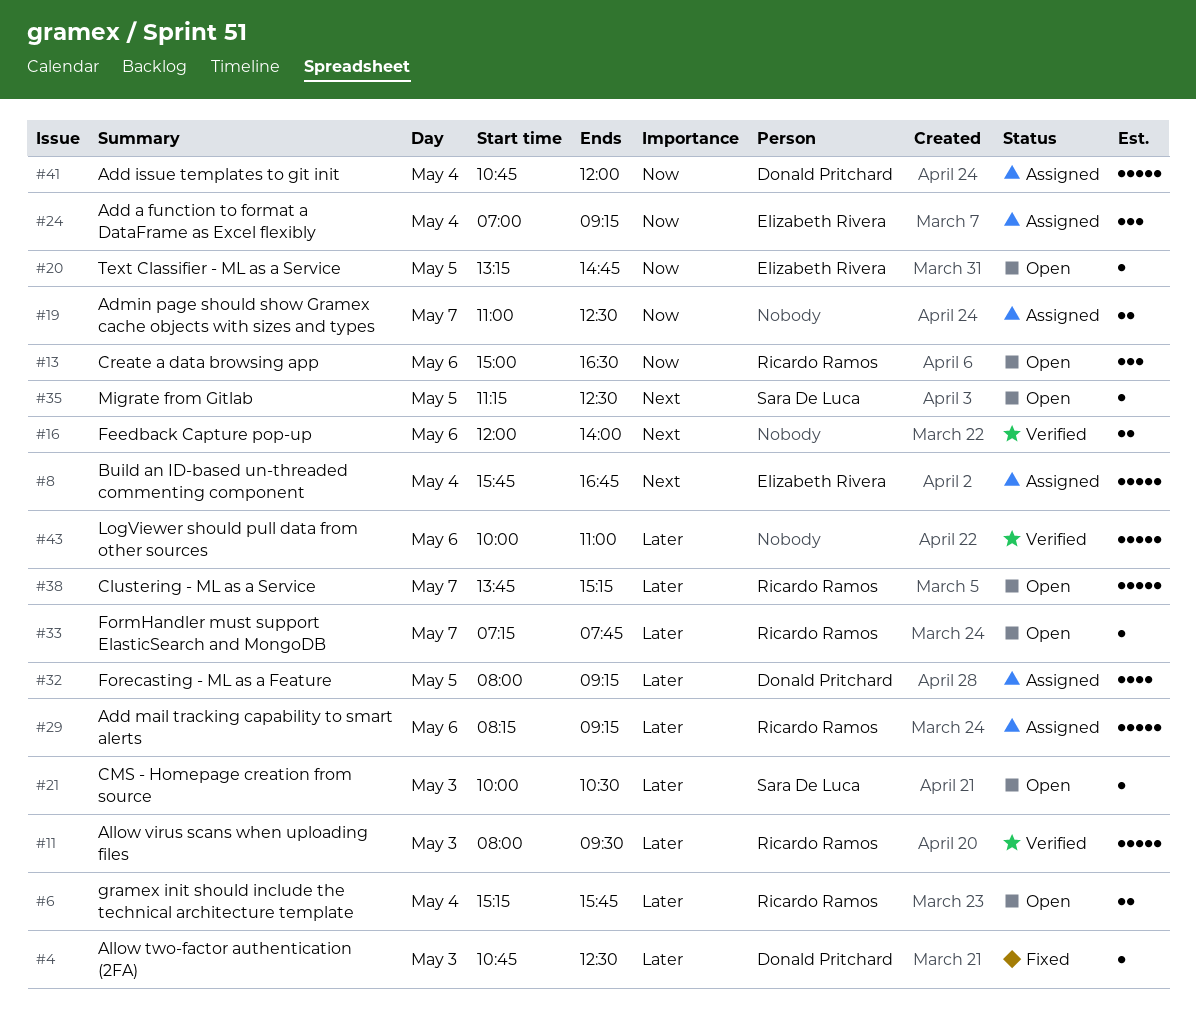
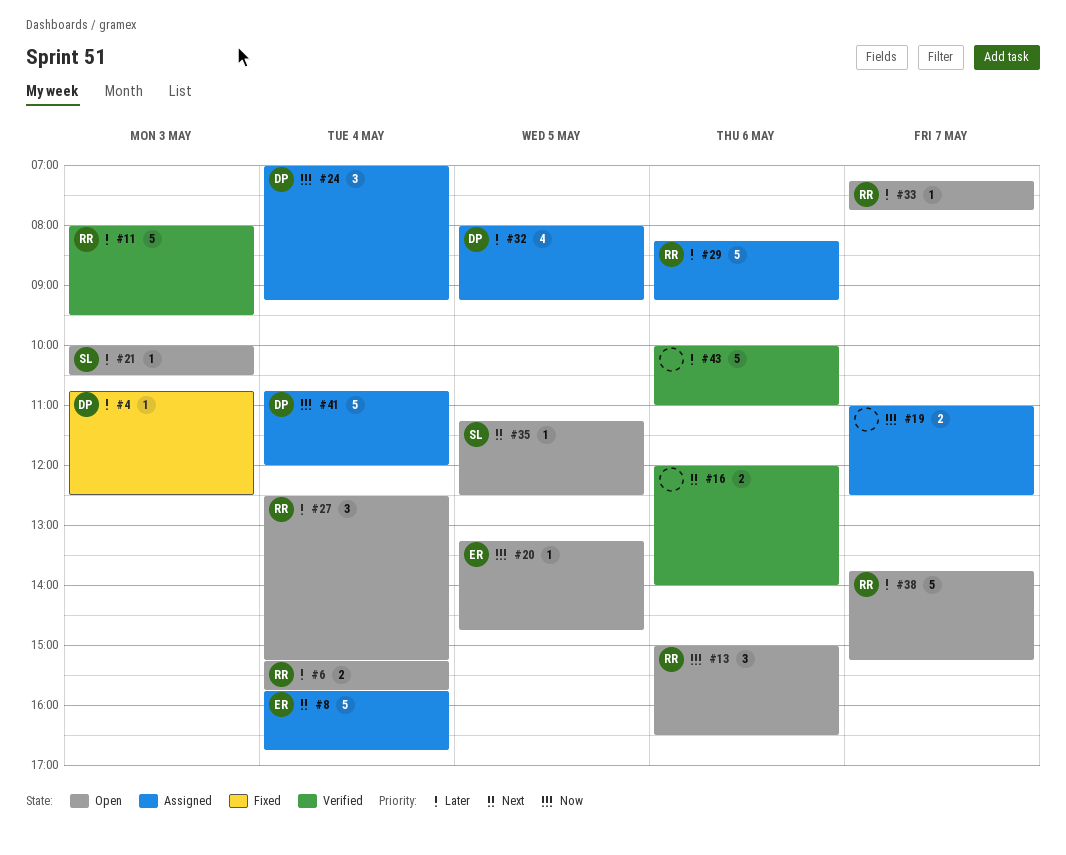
#24, owner: Elizabeth Rivera -> Donald Pritchard
#27: none -> present

